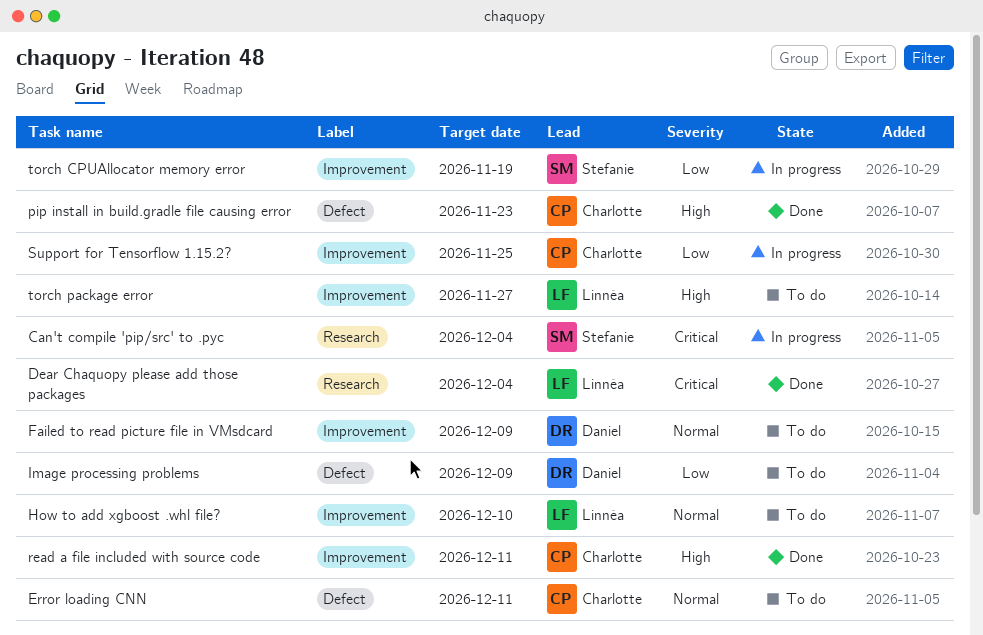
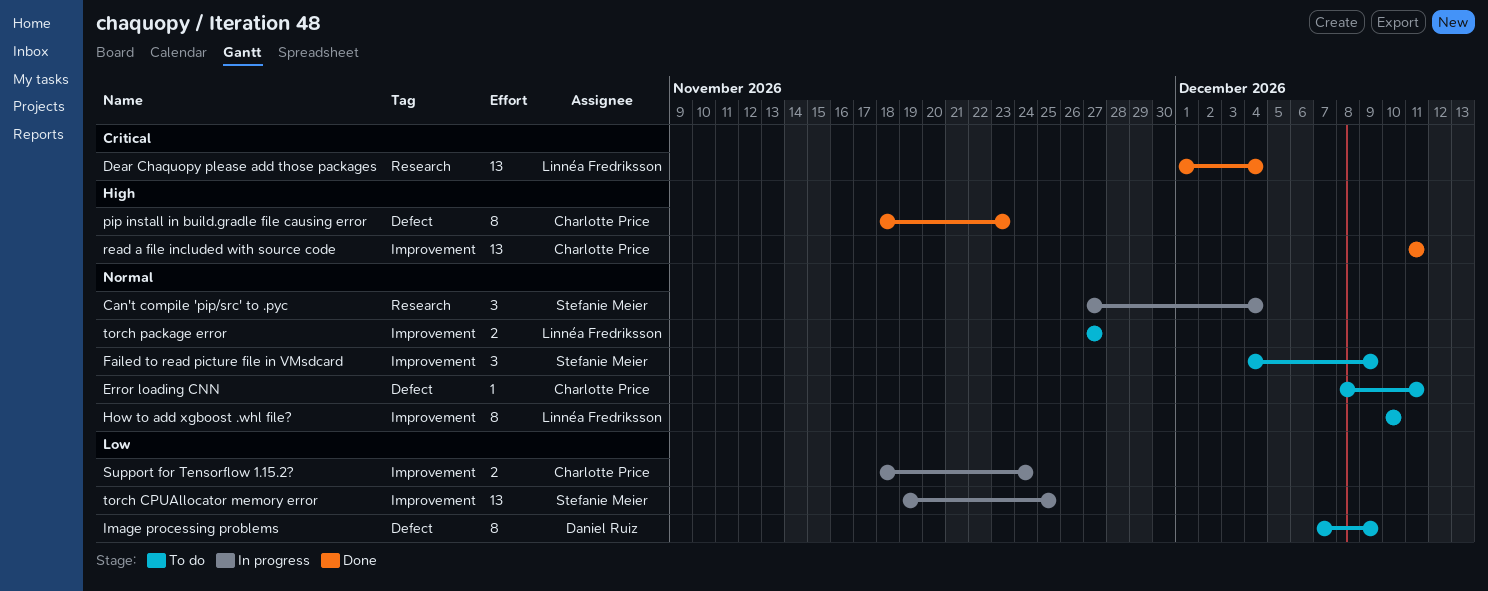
Can't compile 'pip/src' to .pyc, priority: Critical -> Normal
Failed to read picture file in VMsdcard, owner: Daniel Ruiz -> Stefanie Meier
Support for Tensorflow 1.15.2?, due: Nov 25 -> Nov 24
torch CPUAllocator memory error, due: Nov 19 -> Nov 25
torch package error, priority: High -> Normal

